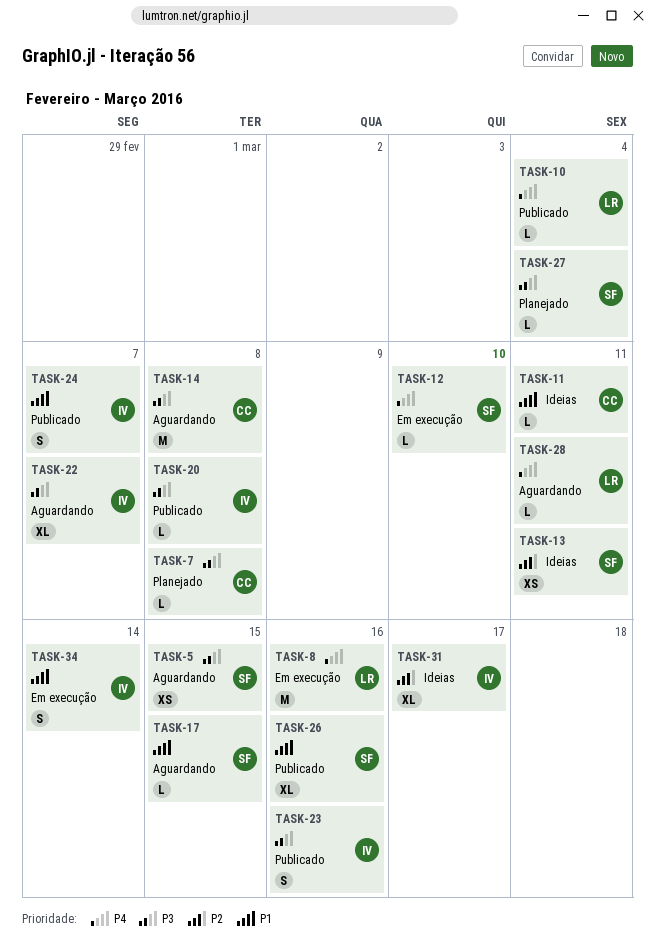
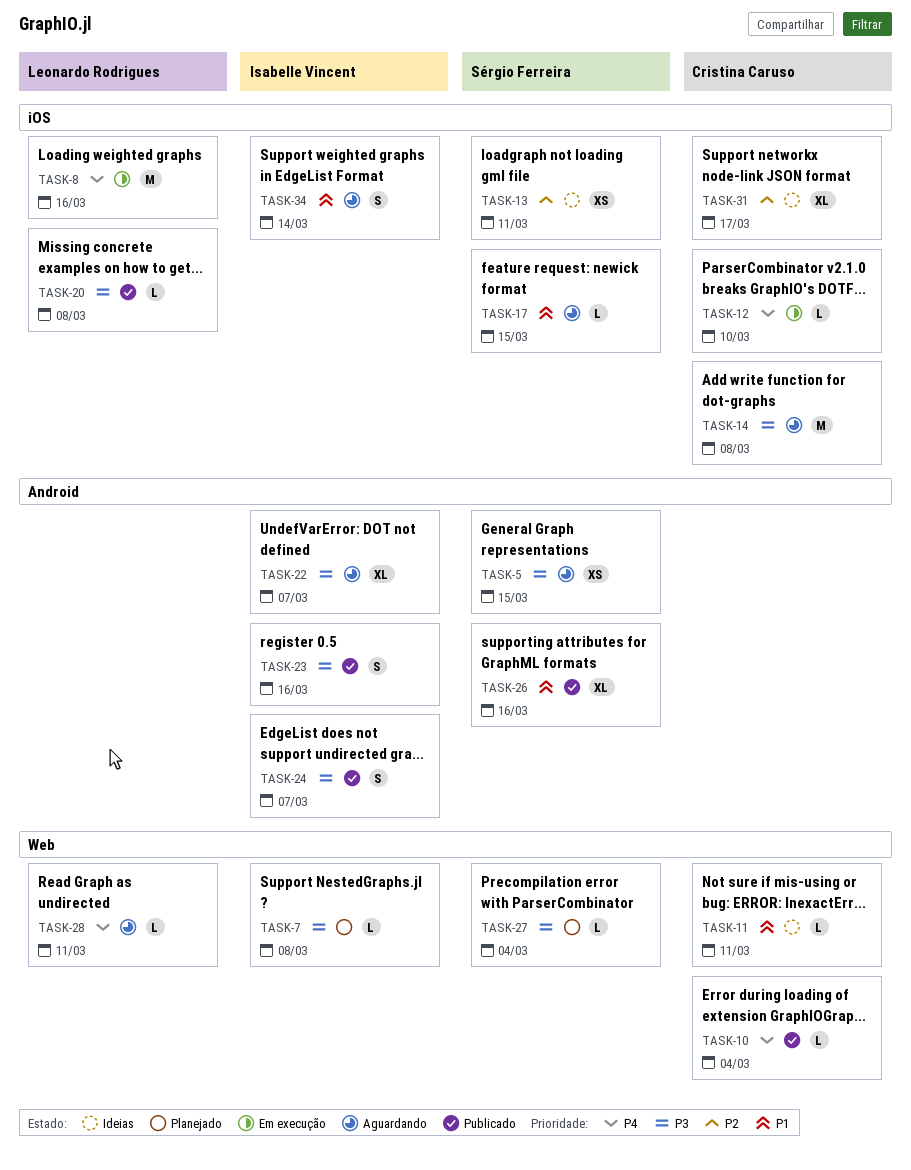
TASK-7, owner: Cristina Caruso -> Isabelle Vincent
TASK-10, owner: Leonardo Rodrigues -> Cristina Caruso
TASK-12, owner: Sérgio Ferreira -> Cristina Caruso
TASK-20, owner: Isabelle Vincent -> Leonardo Rodrigues
TASK-24, priority: P1 -> P3
TASK-31, owner: Isabelle Vincent -> Cristina Caruso
TASK-34, status: Em execução -> Aguardando

